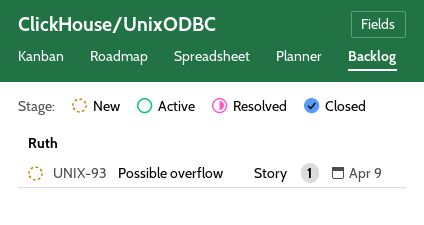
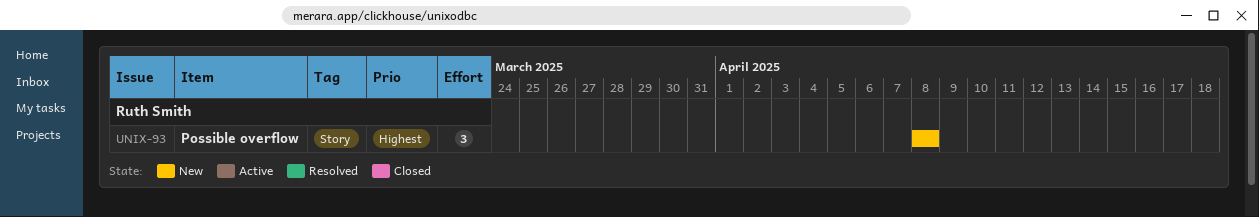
UNIX-93, estimate: 1 -> 3
UNIX-93, due: Apr 9 -> Apr 8

